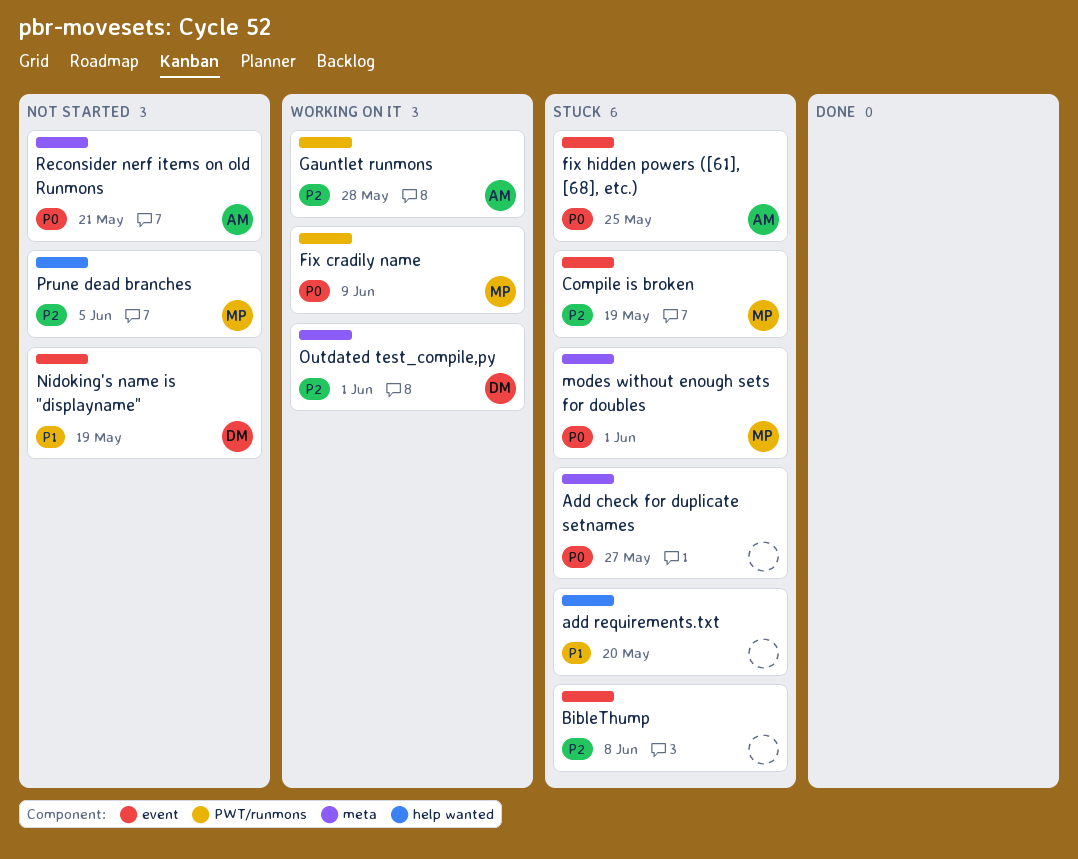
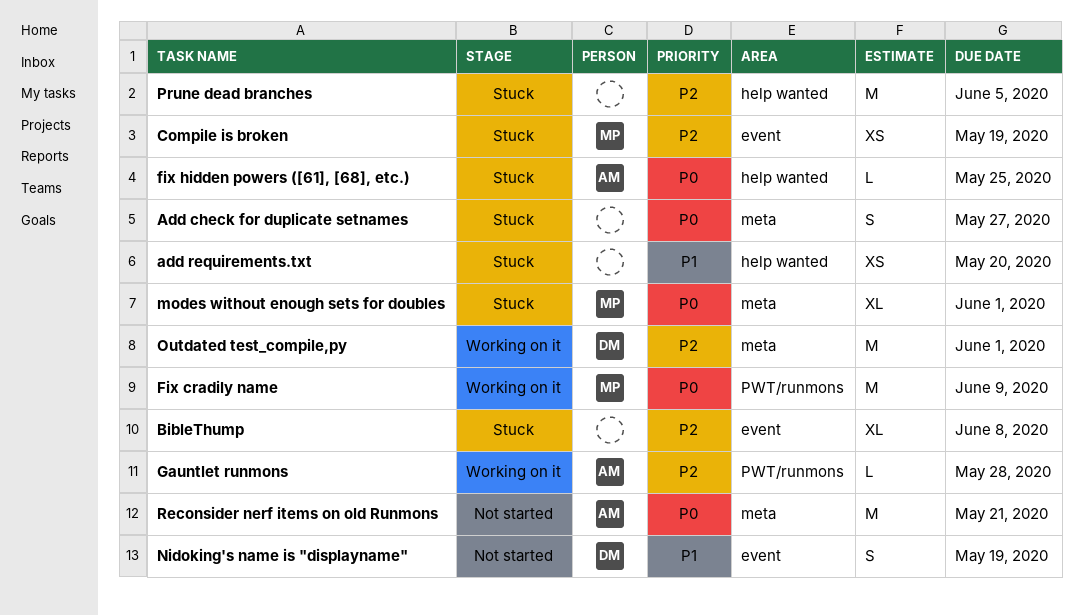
fix hidden powers ([61], [68], etc.), label: event -> help wanted
Prune dead branches, status: Not started -> Stuck
Prune dead branches, owner: MP -> none

